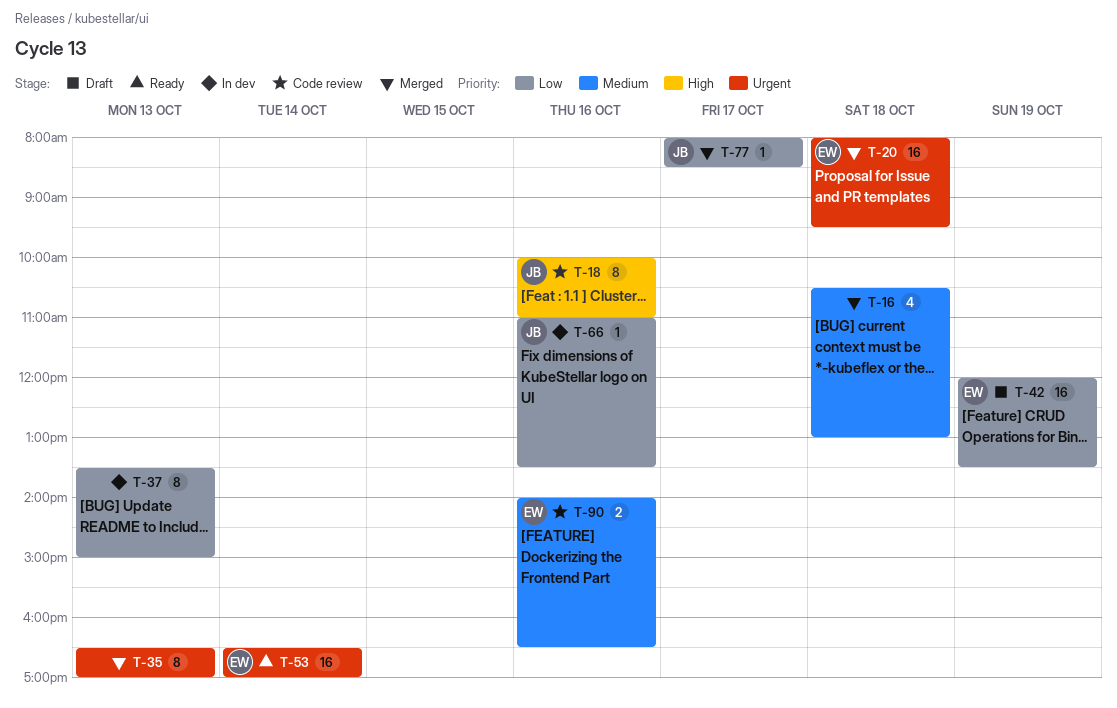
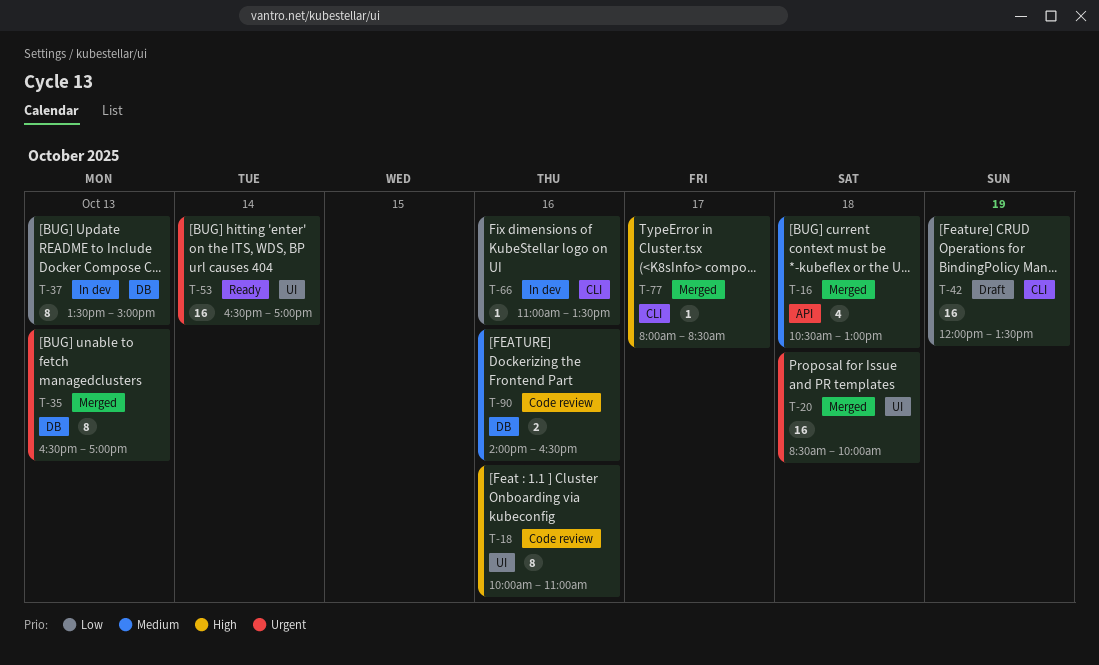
T-20, begins: 08:00 -> 08:30
T-20, ends: 09:30 -> 10:00
T-77, priority: Low -> High

